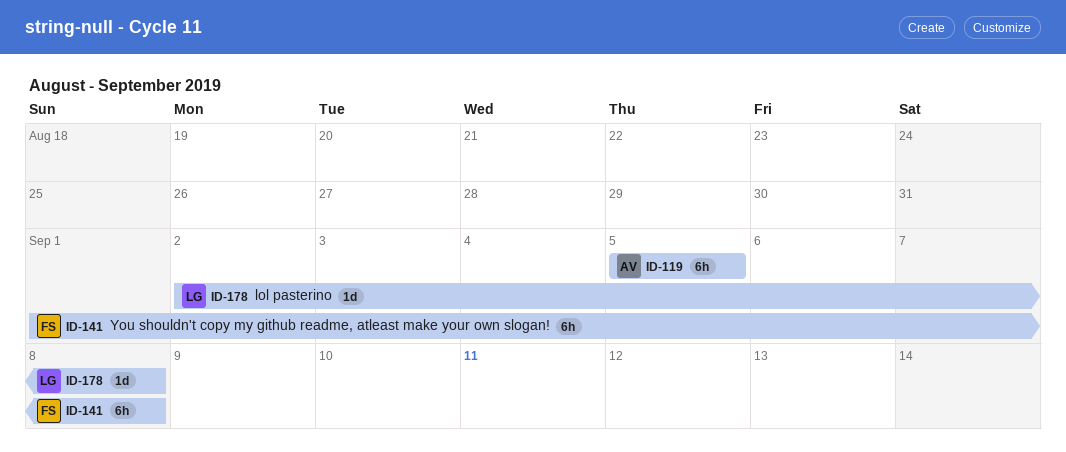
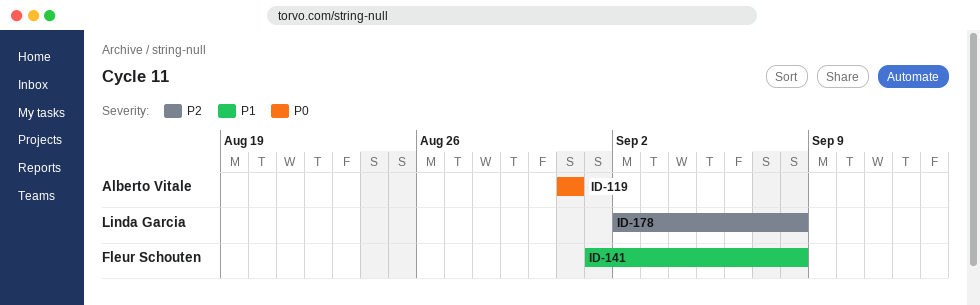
ID-119, start: Sep 5 -> Aug 31
ID-119, due: Sep 5 -> Aug 31

